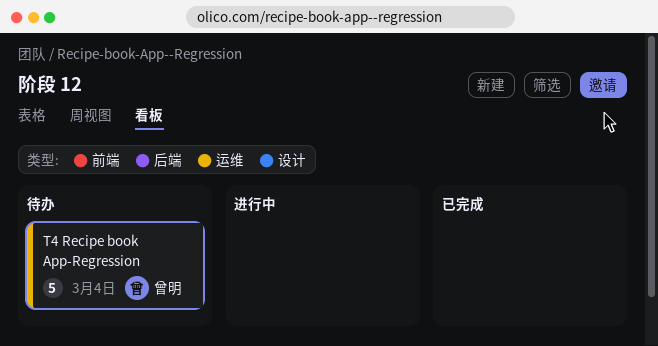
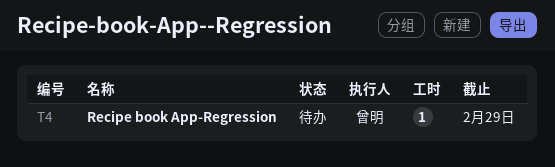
T4, estimate: 5 -> 1
T4, due: Mar 4 -> Feb 29

